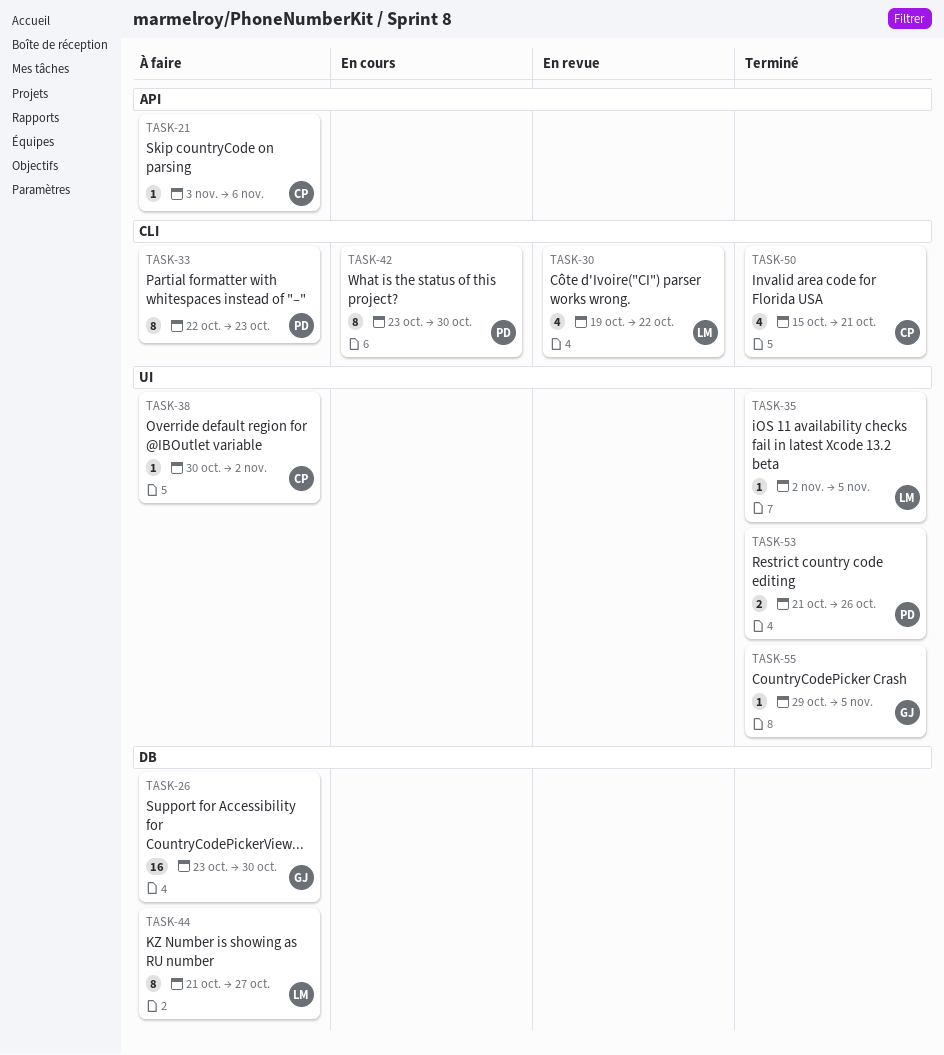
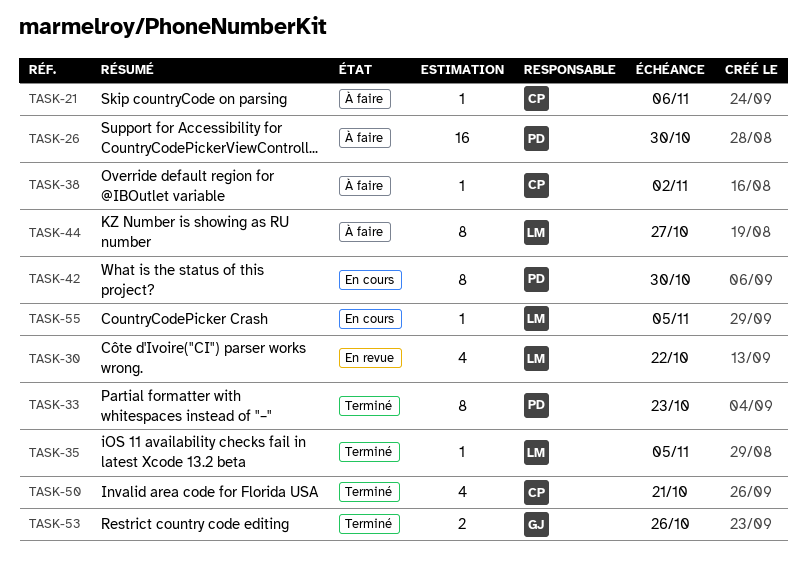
TASK-26, owner: GJ -> PD
TASK-33, status: À faire -> Terminé
TASK-53, owner: PD -> GJ
TASK-55, status: Terminé -> En cours
TASK-55, owner: GJ -> LM

